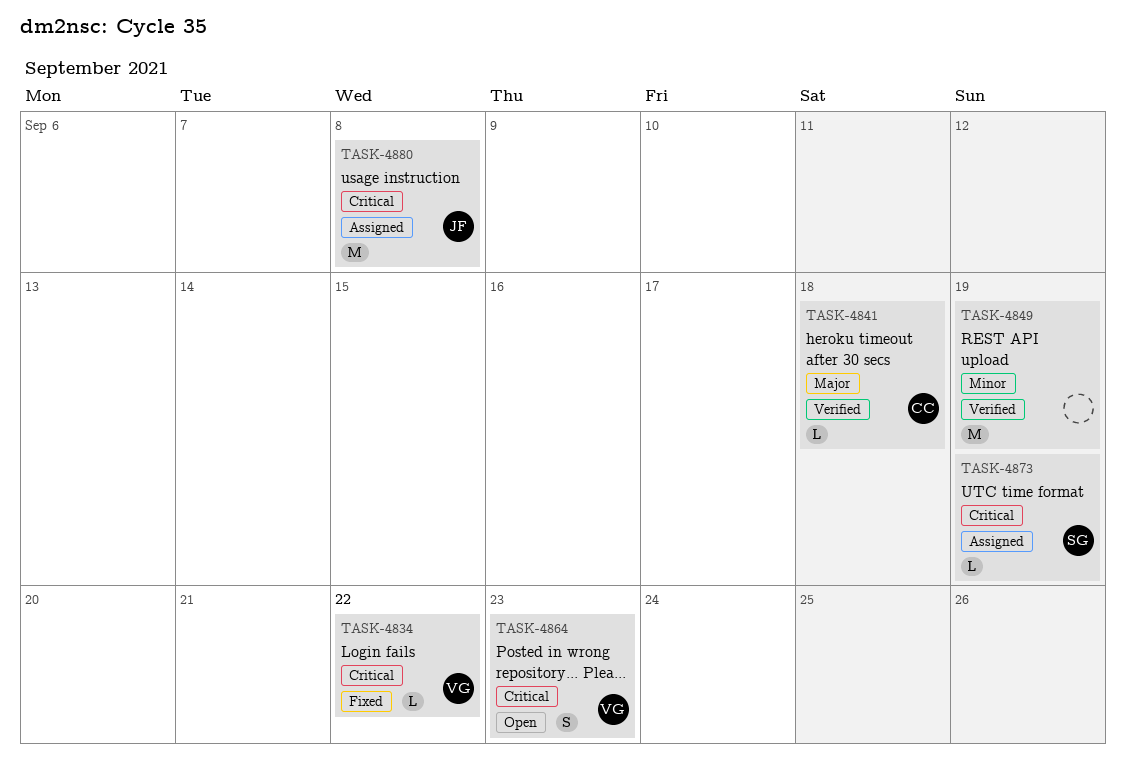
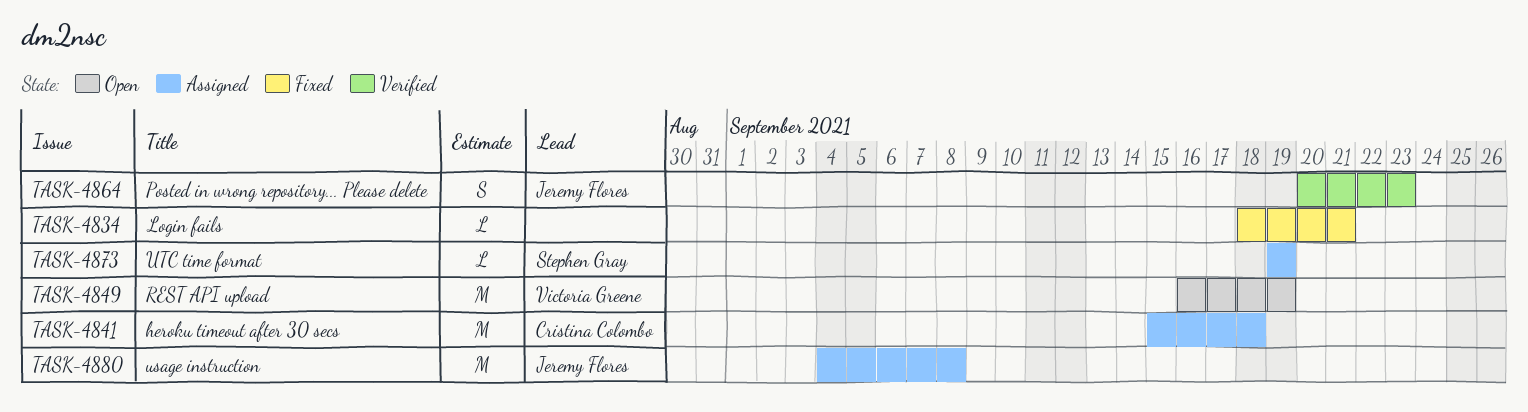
TASK-4834, owner: Victoria Greene -> none
TASK-4834, due: Sep 22 -> Sep 21
TASK-4841, status: Verified -> Assigned
TASK-4841, estimate: L -> M
TASK-4849, status: Verified -> Open
TASK-4849, owner: none -> Victoria Greene
TASK-4864, status: Open -> Verified
TASK-4864, owner: Victoria Greene -> Jeremy Flores

